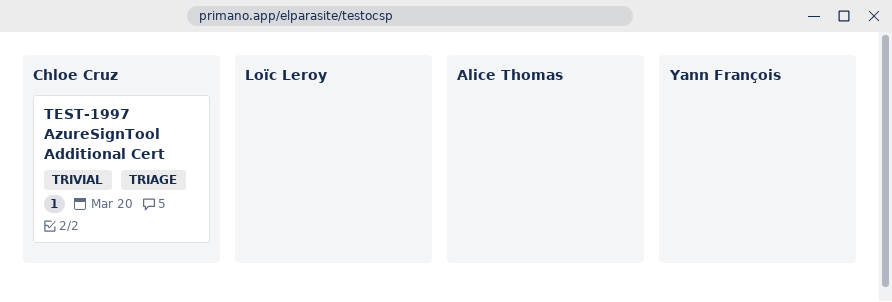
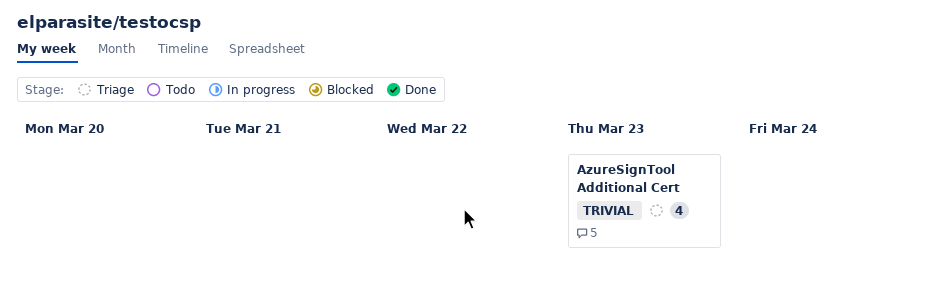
AzureSignTool Additional Cert, estimate: 1 -> 4
AzureSignTool Additional Cert, due: Mar 20 -> Mar 23

